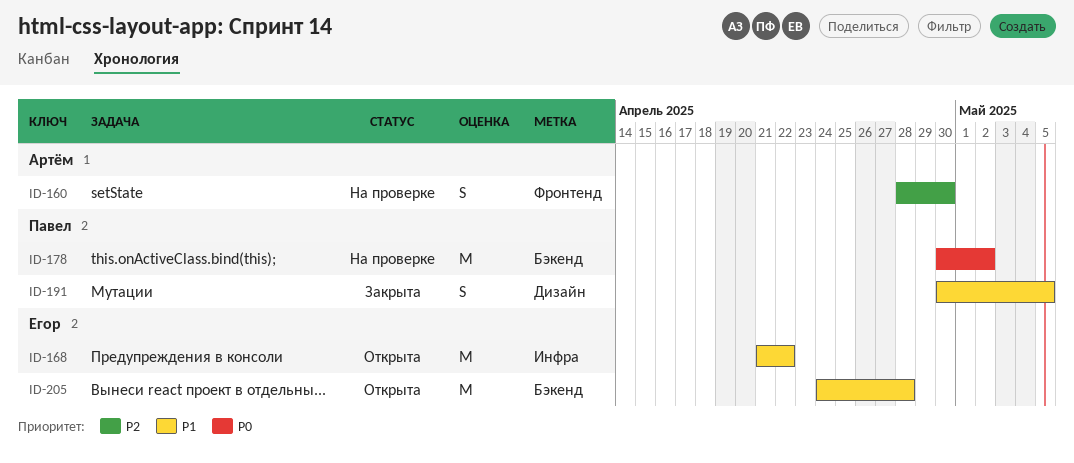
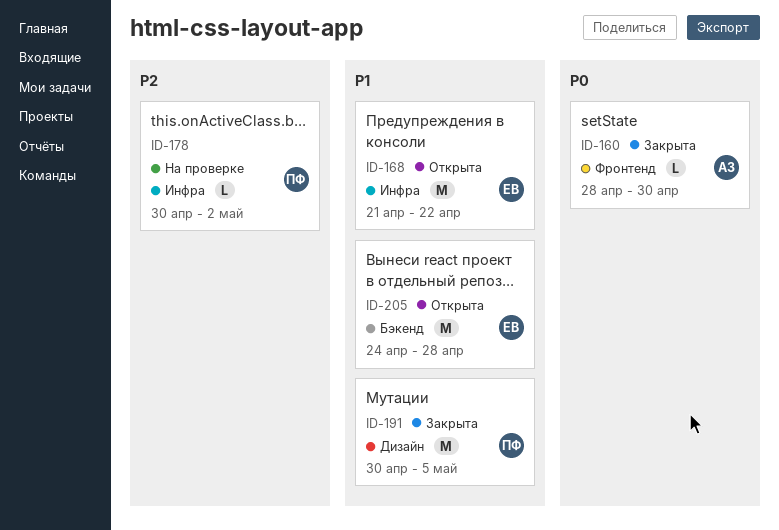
ID-160, status: На проверке -> Закрыта
ID-160, priority: P2 -> P0
ID-160, estimate: S -> L
ID-178, priority: P0 -> P2
ID-178, label: Бэкенд -> Инфра
ID-178, estimate: M -> L
ID-191, estimate: S -> M

